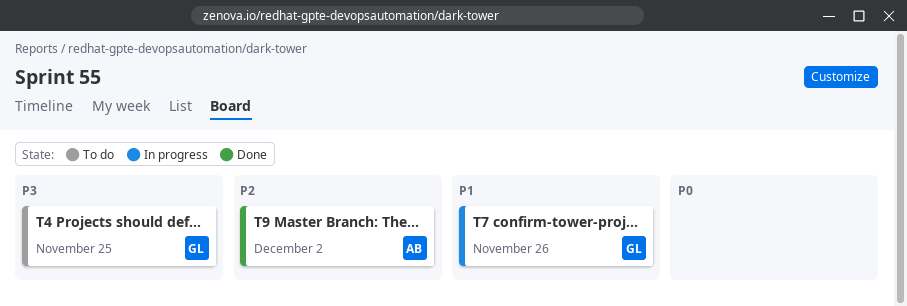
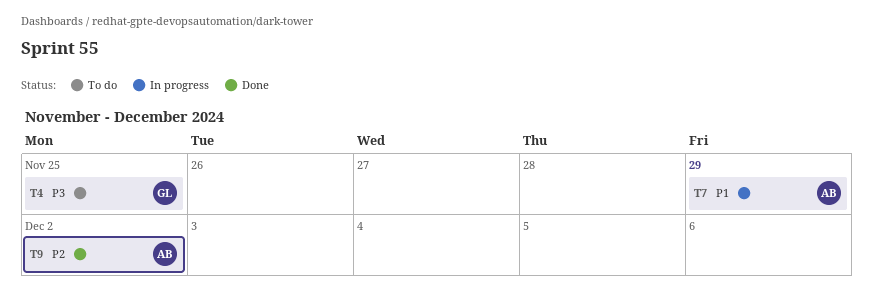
T7, owner: GL -> AB
T7, due: Nov 26 -> Nov 29

